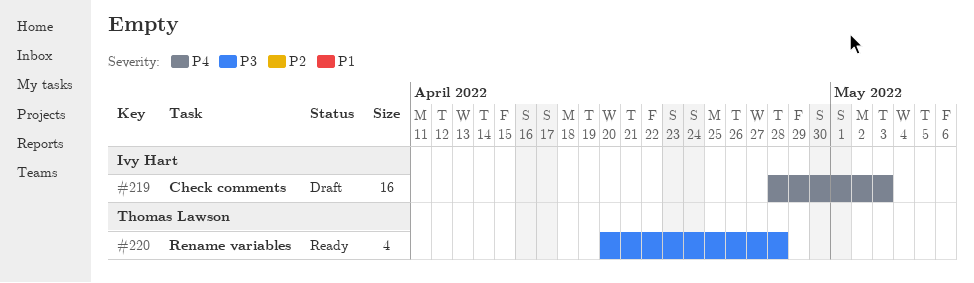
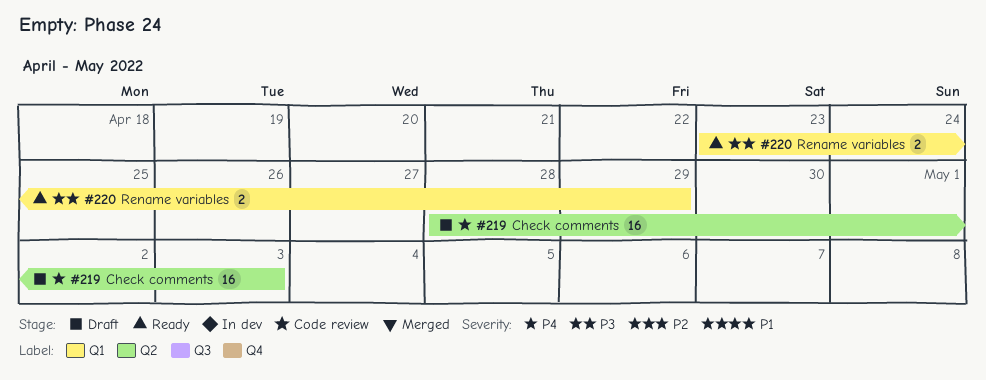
#220, estimate: 4 -> 2
#220, start: Apr 20 -> Apr 23
#220, due: Apr 28 -> Apr 29

